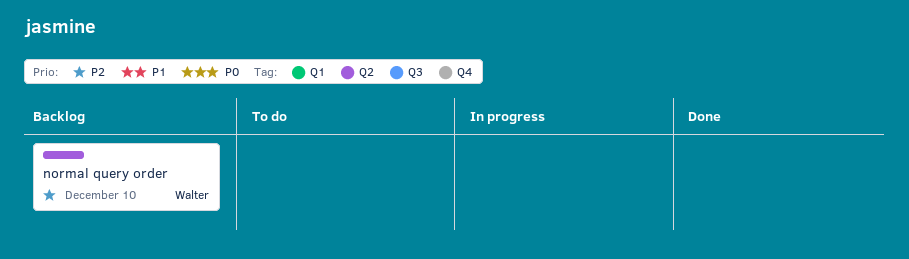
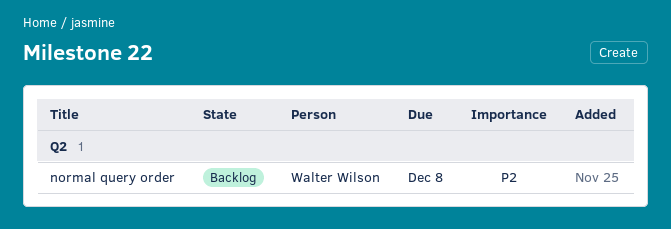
normal query order, due: Dec 10 -> Dec 8

